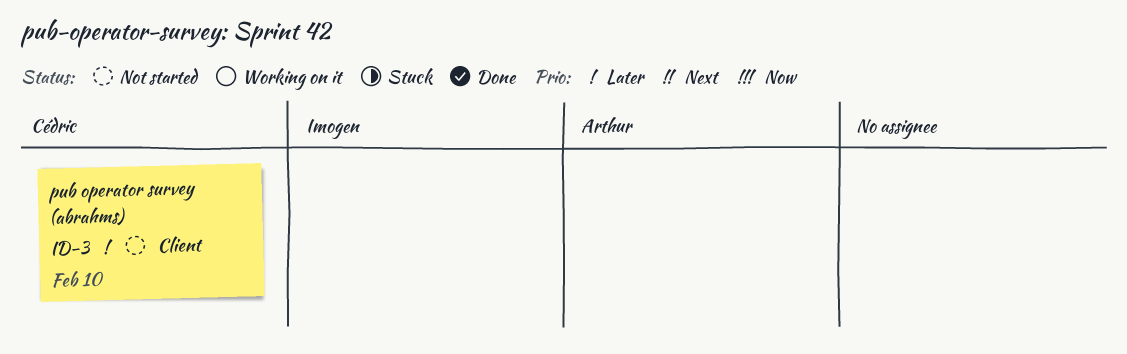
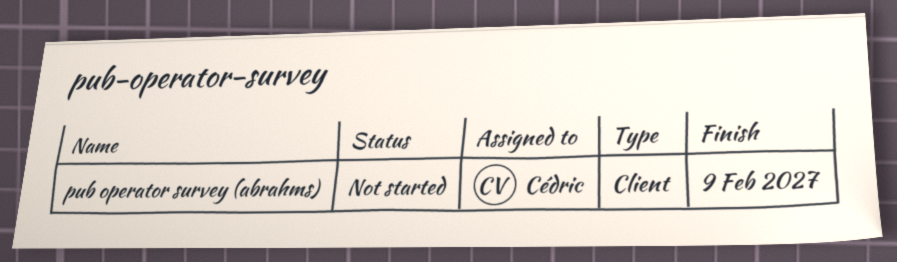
pub operator survey (abrahms), due: Feb 10 -> Feb 9

